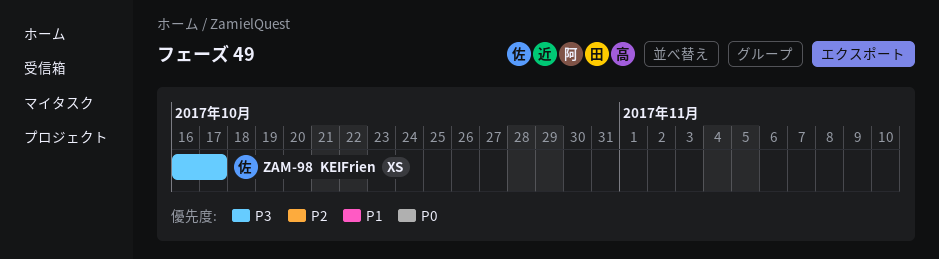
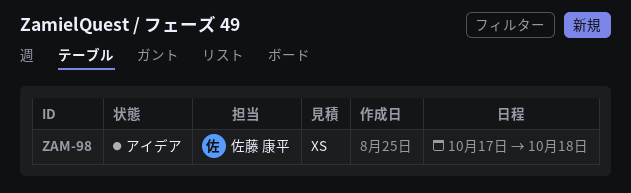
ZAM-98, start: Oct 16 -> Oct 17
ZAM-98, due: Oct 17 -> Oct 18

